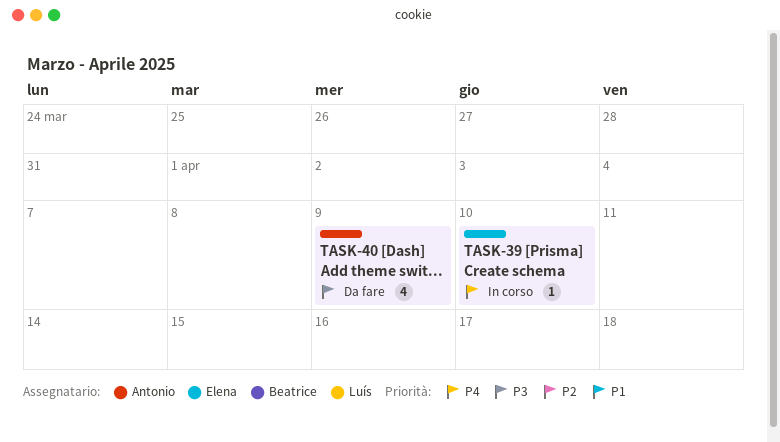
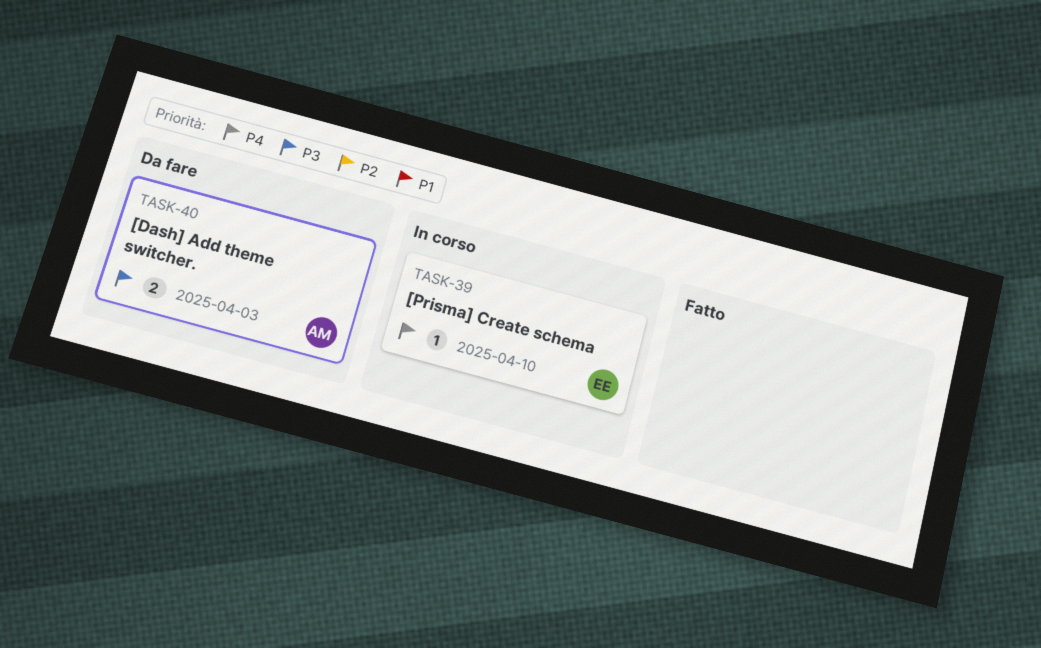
TASK-40, estimate: 4 -> 2
TASK-40, due: Apr 9 -> Apr 3

